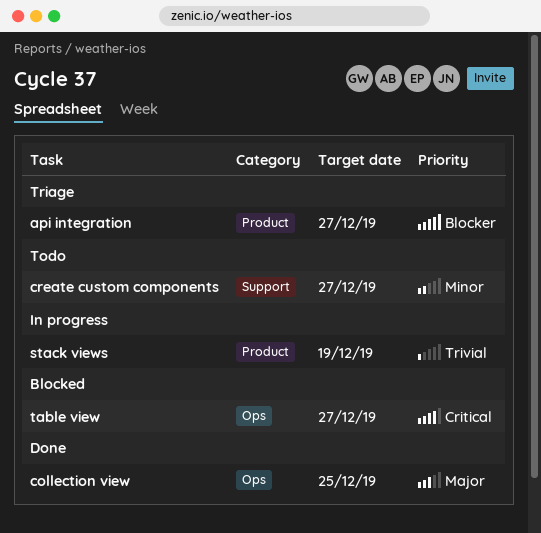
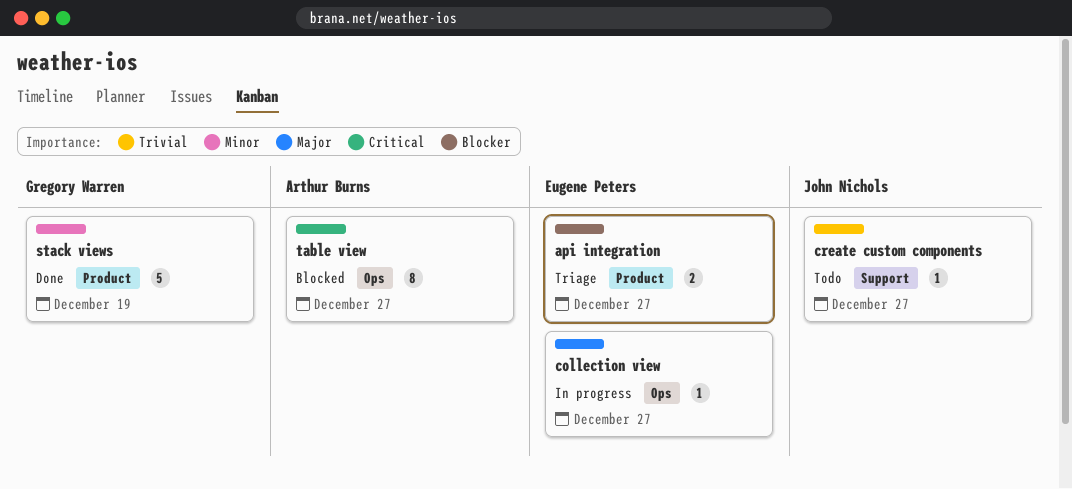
collection view, status: Done -> In progress
collection view, due: Dec 25 -> Dec 27
create custom components, priority: Minor -> Trivial
stack views, status: In progress -> Done
stack views, priority: Trivial -> Minor

